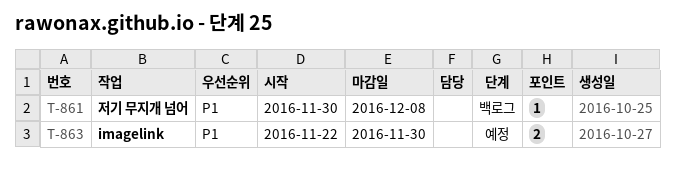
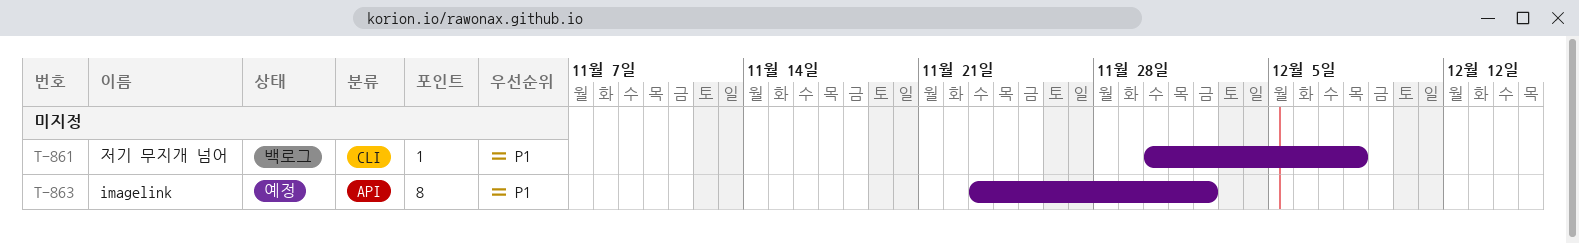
T-863, estimate: 2 -> 8
T-863, start: Nov 22 -> Nov 23
T-863, due: Nov 30 -> Dec 2

